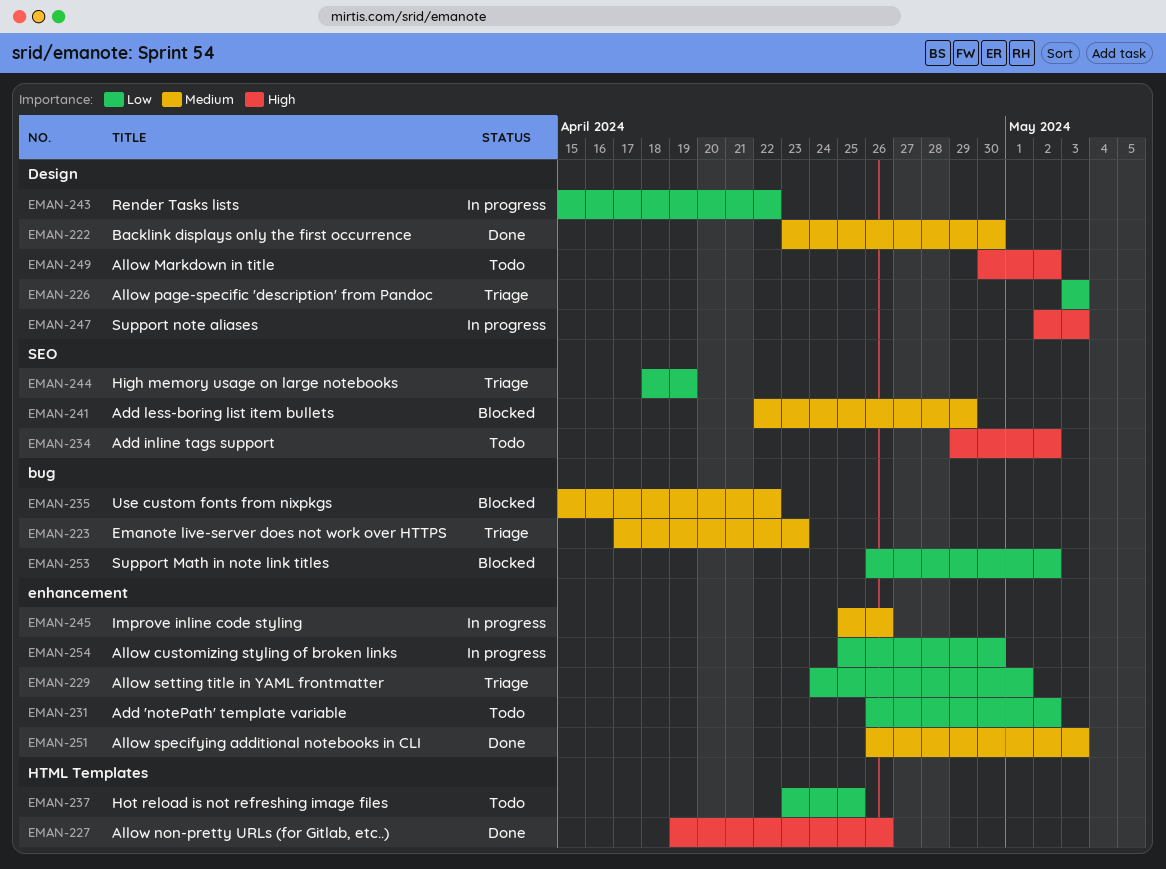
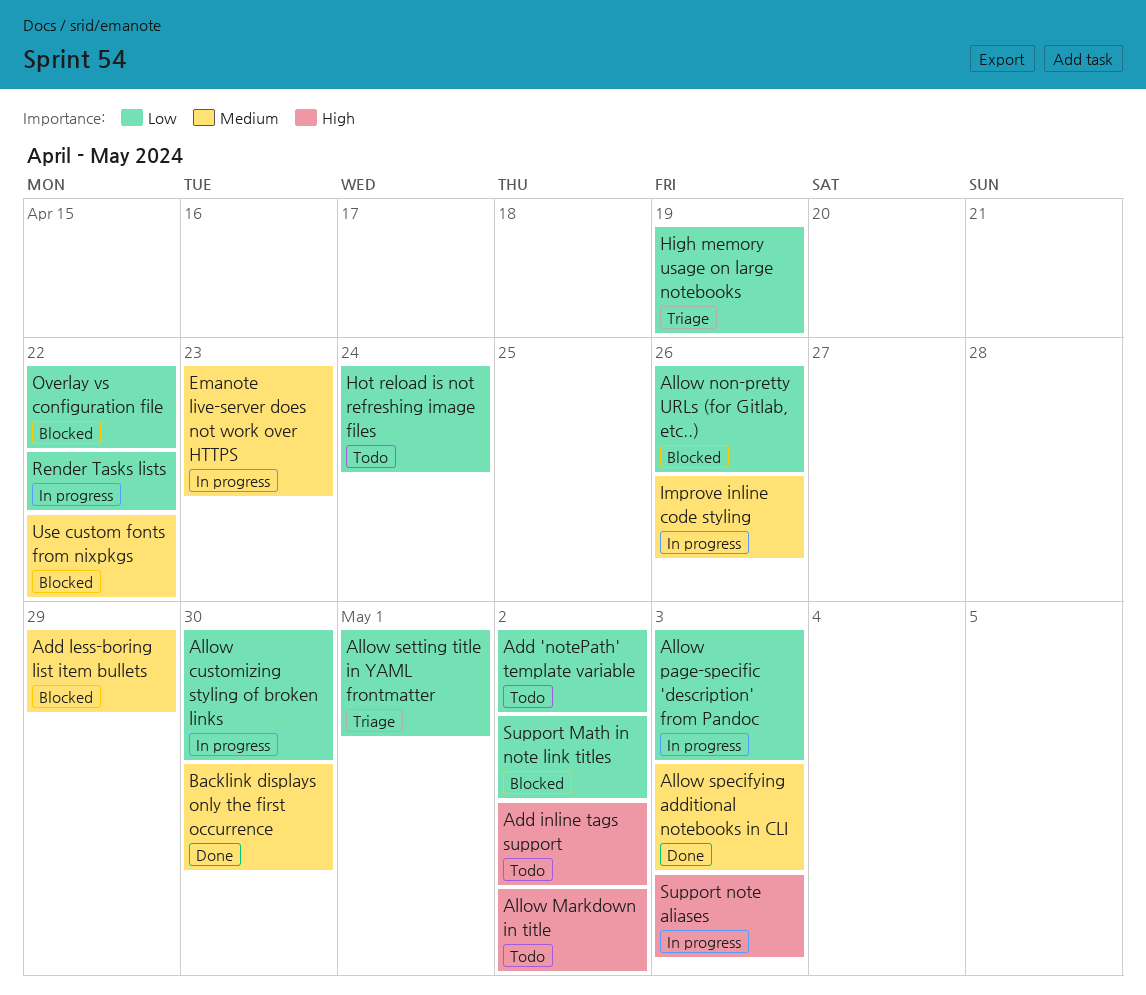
Allow non-pretty URLs (for Gitlab, etc..), status: Done -> Blocked
Allow non-pretty URLs (for Gitlab, etc..), priority: High -> Low
Allow page-specific 'description' from Pandoc, status: Triage -> In progress
Emanote live-server does not work over HTTPS, status: Triage -> In progress
Hot reload is not refreshing image files, due: Apr 25 -> Apr 24
Overlay vs configuration file: none -> present

